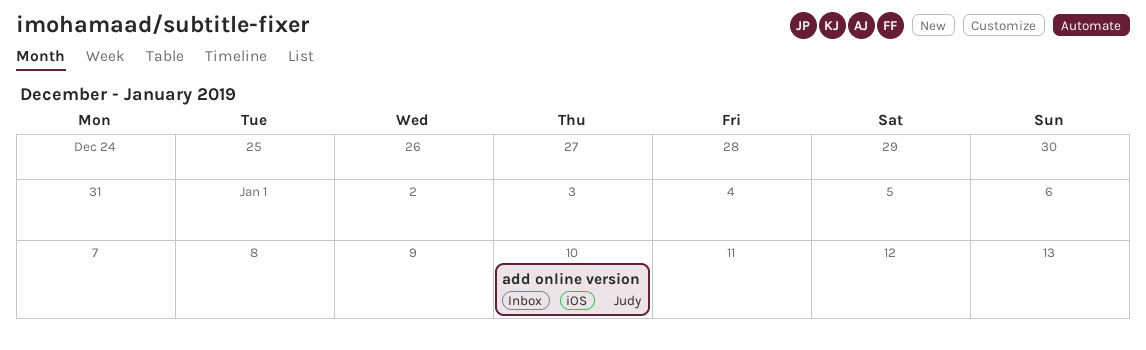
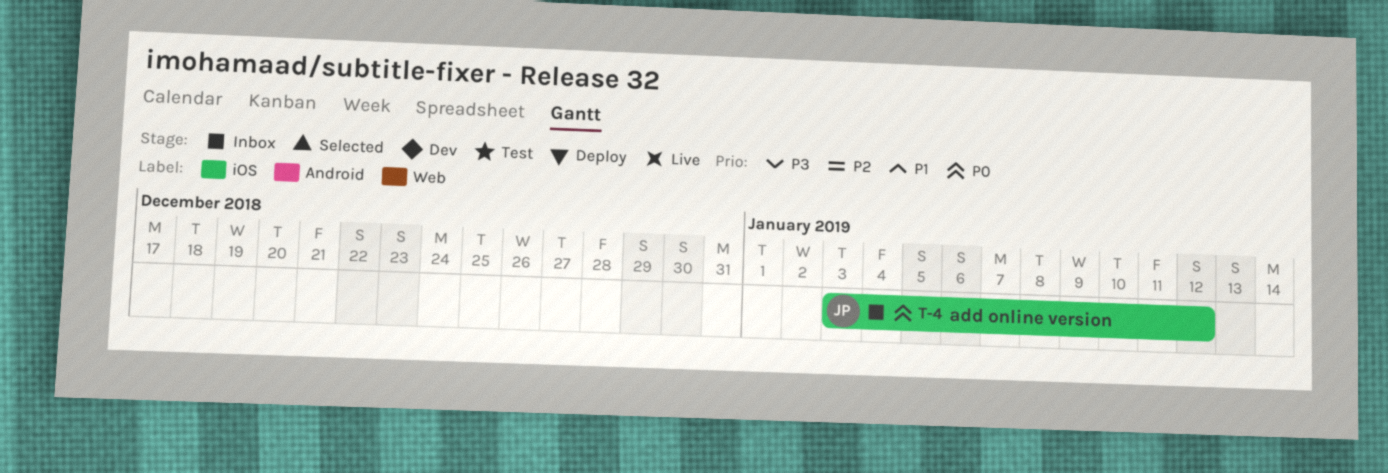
add online version, due: Jan 10 -> Jan 12

